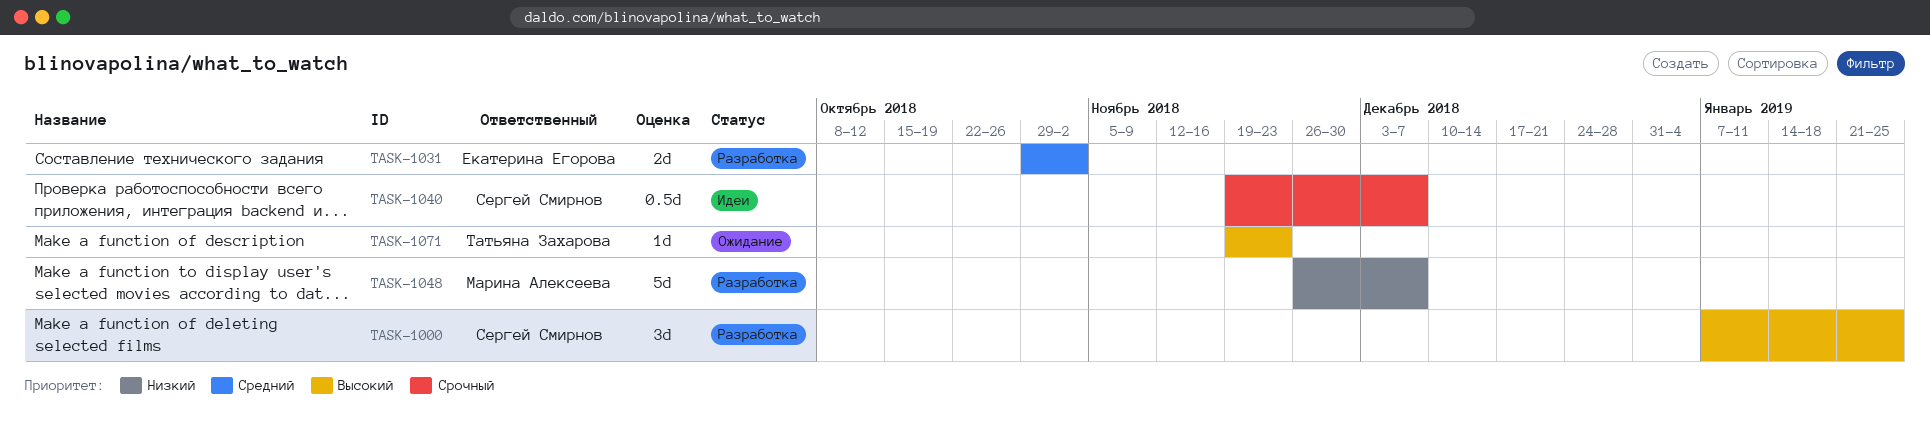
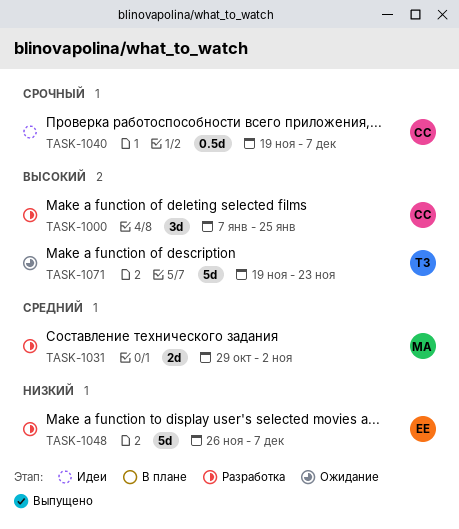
TASK-1031, owner: Екатерина Егорова -> Марина Алексеева
TASK-1048, owner: Марина Алексеева -> Екатерина Егорова
TASK-1071, estimate: 1d -> 5d

